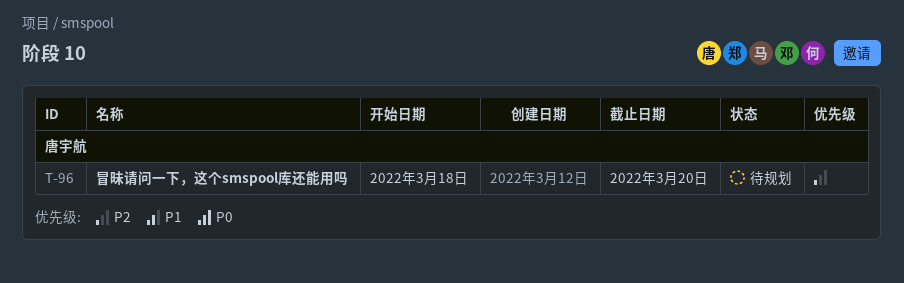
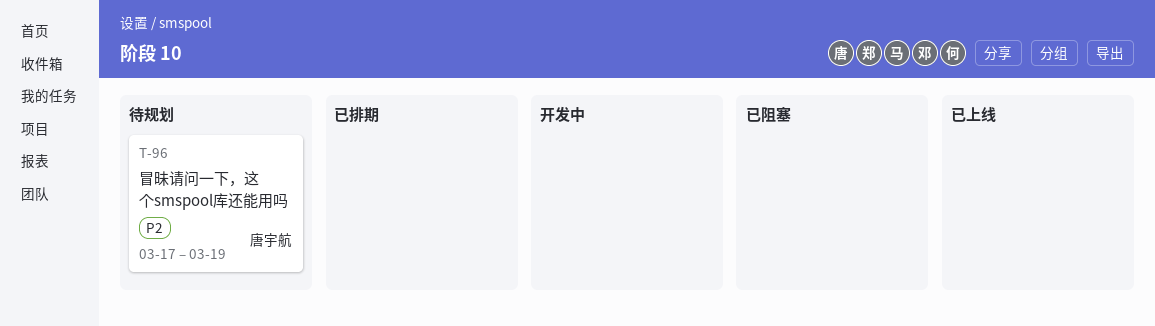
T-96, start: Mar 18 -> Mar 17
T-96, due: Mar 20 -> Mar 19

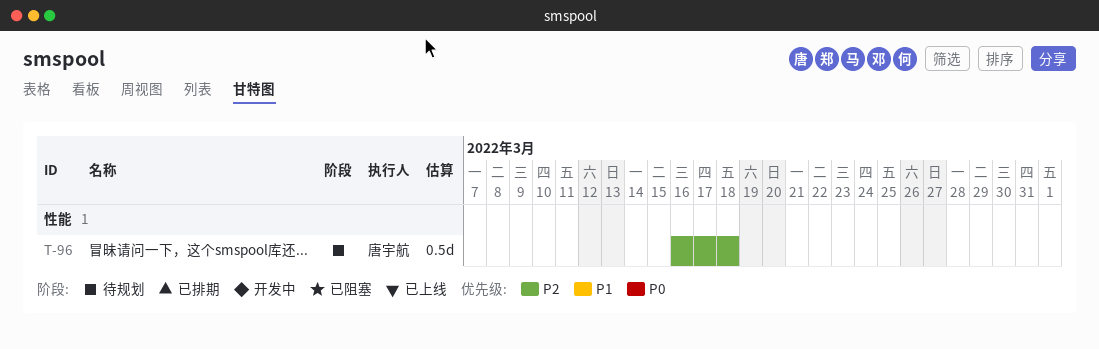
T-96, start: Mar 17 -> Mar 16
T-96, due: Mar 19 -> Mar 18

